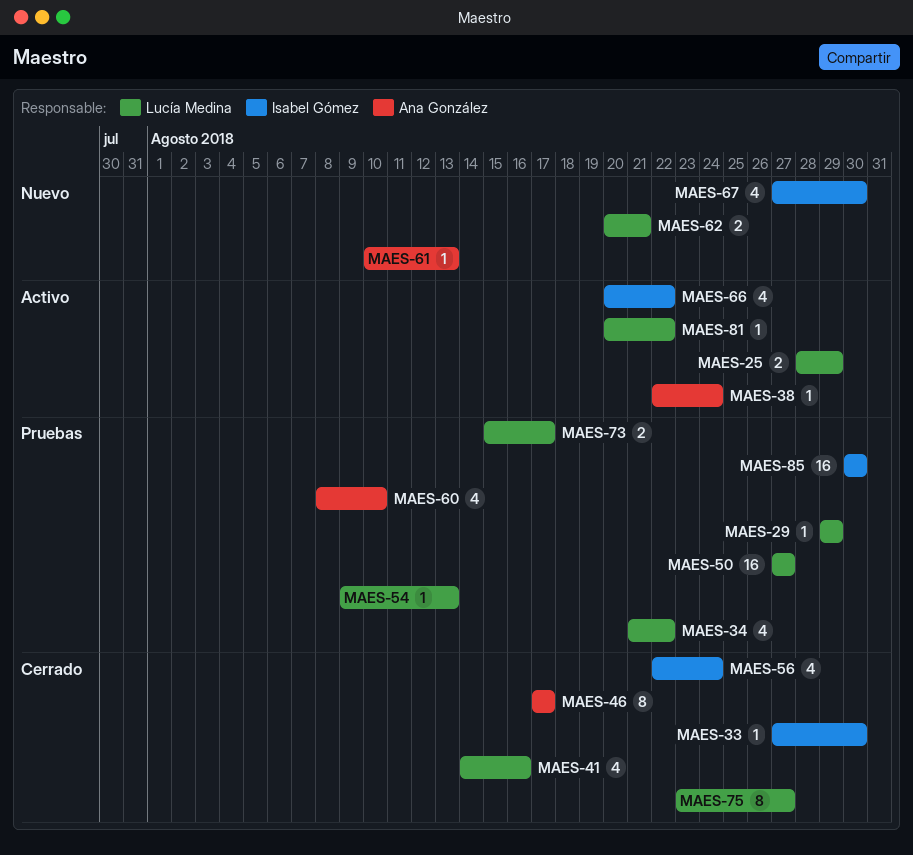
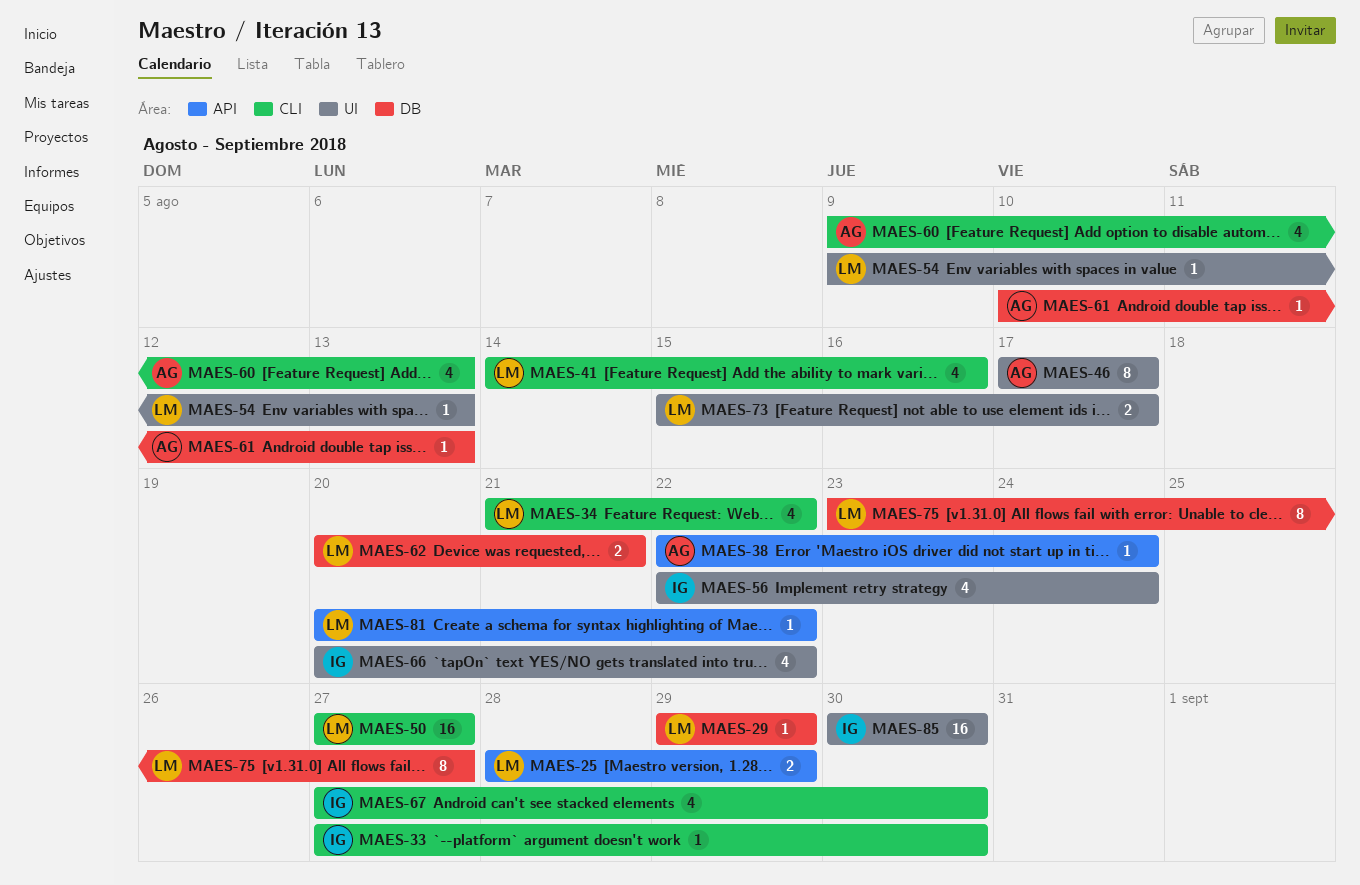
MAES-60, start: Aug 8 -> Aug 9
MAES-60, due: Aug 10 -> Aug 13

